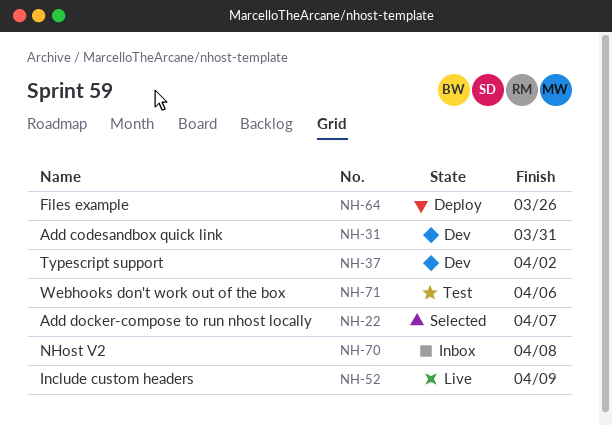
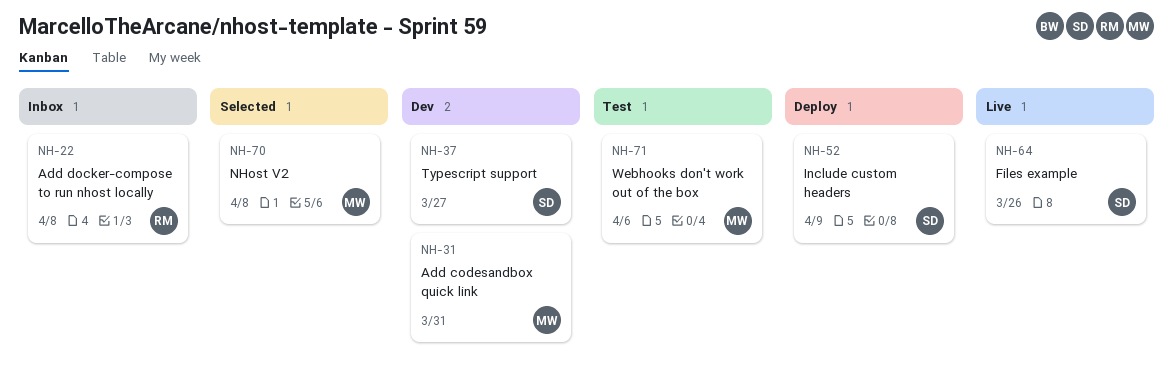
NH-22, status: Selected -> Inbox
NH-22, due: Apr 7 -> Apr 8
NH-37, due: Apr 2 -> Mar 27
NH-52, status: Live -> Deploy
NH-64, status: Deploy -> Live
NH-70, status: Inbox -> Selected

